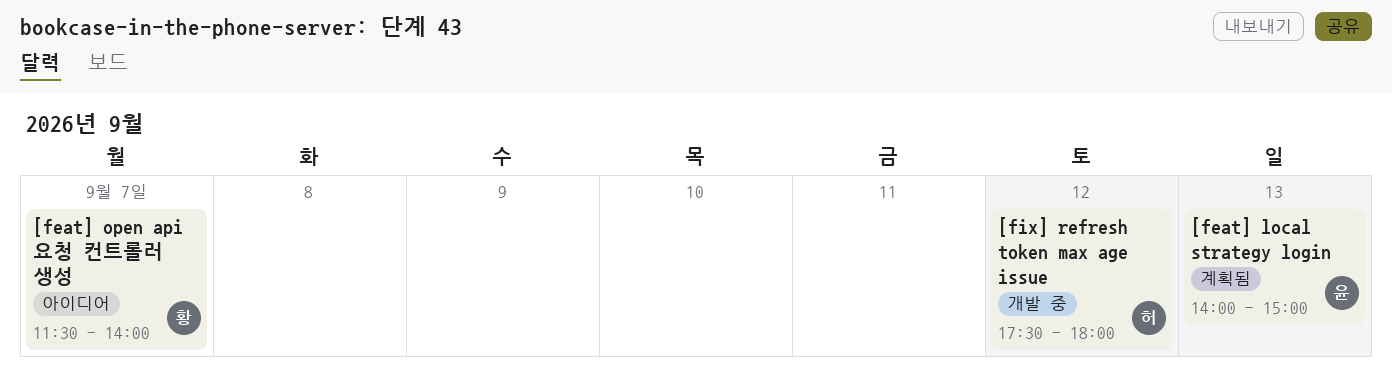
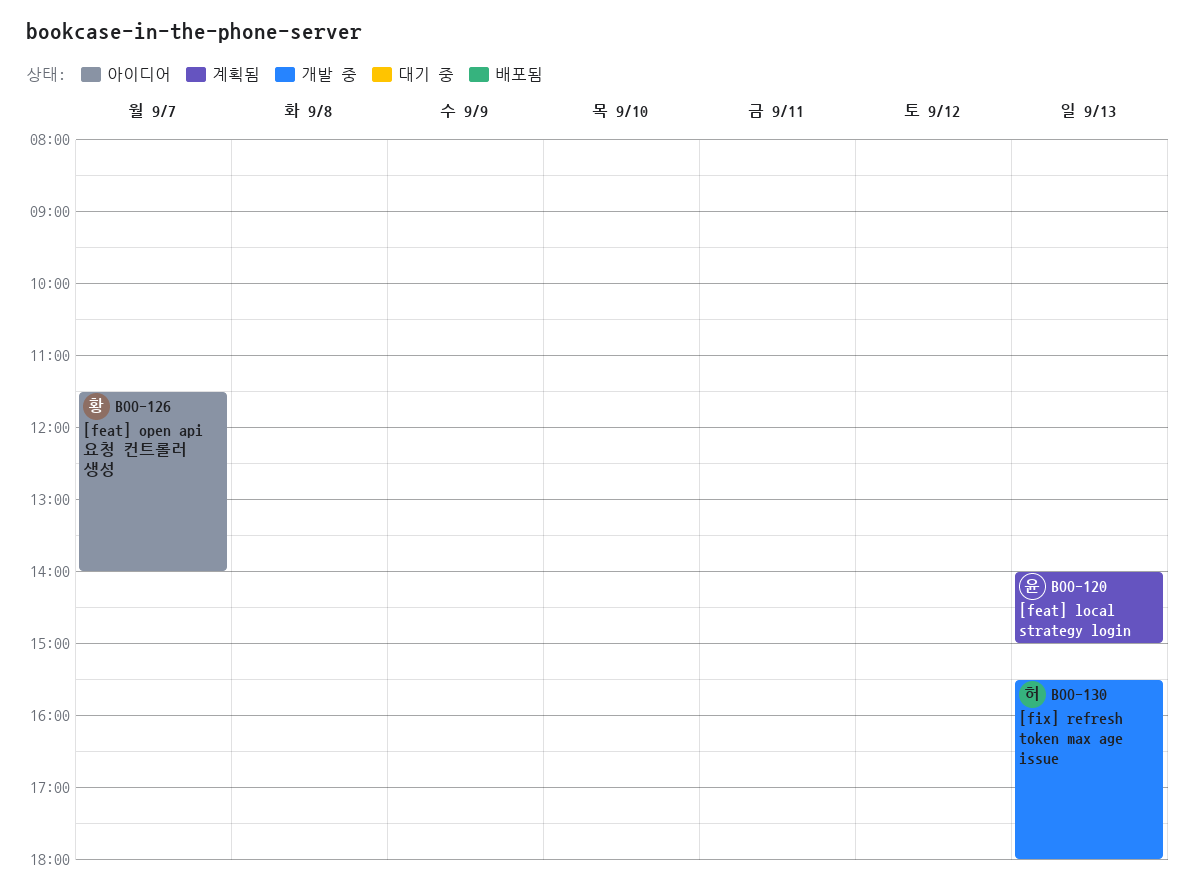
[fix] refresh token max age issue, day: Sep 12 -> Sep 13
[fix] refresh token max age issue, begins: 17:30 -> 15:30

